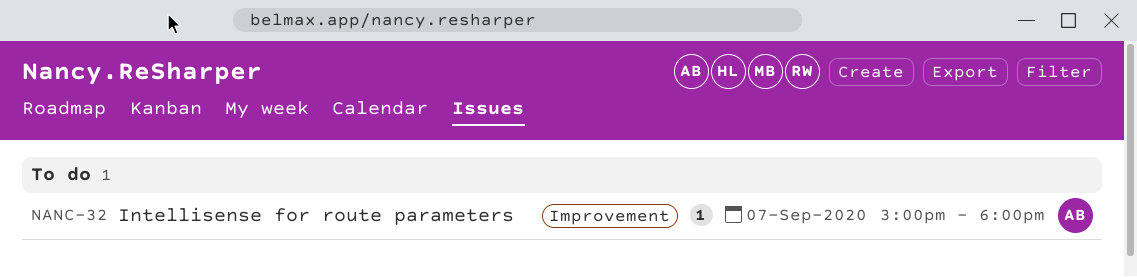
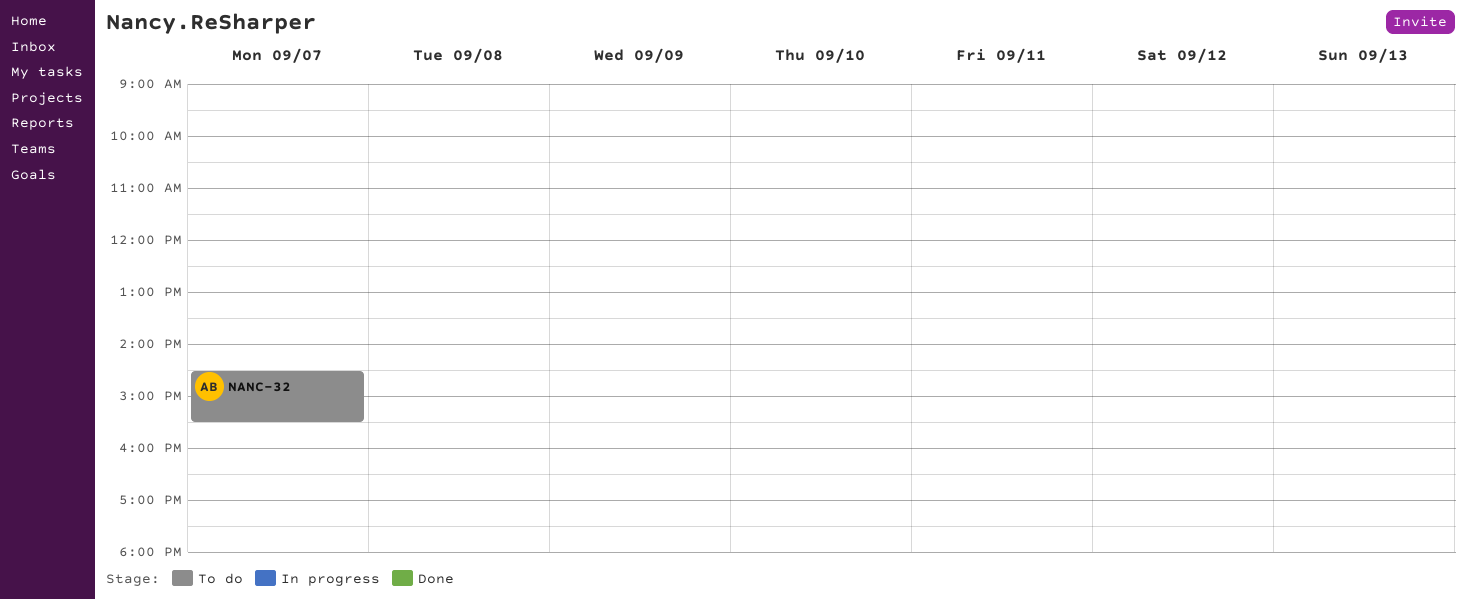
NANC-32, begins: 15:00 -> 14:30
NANC-32, ends: 18:00 -> 15:30

